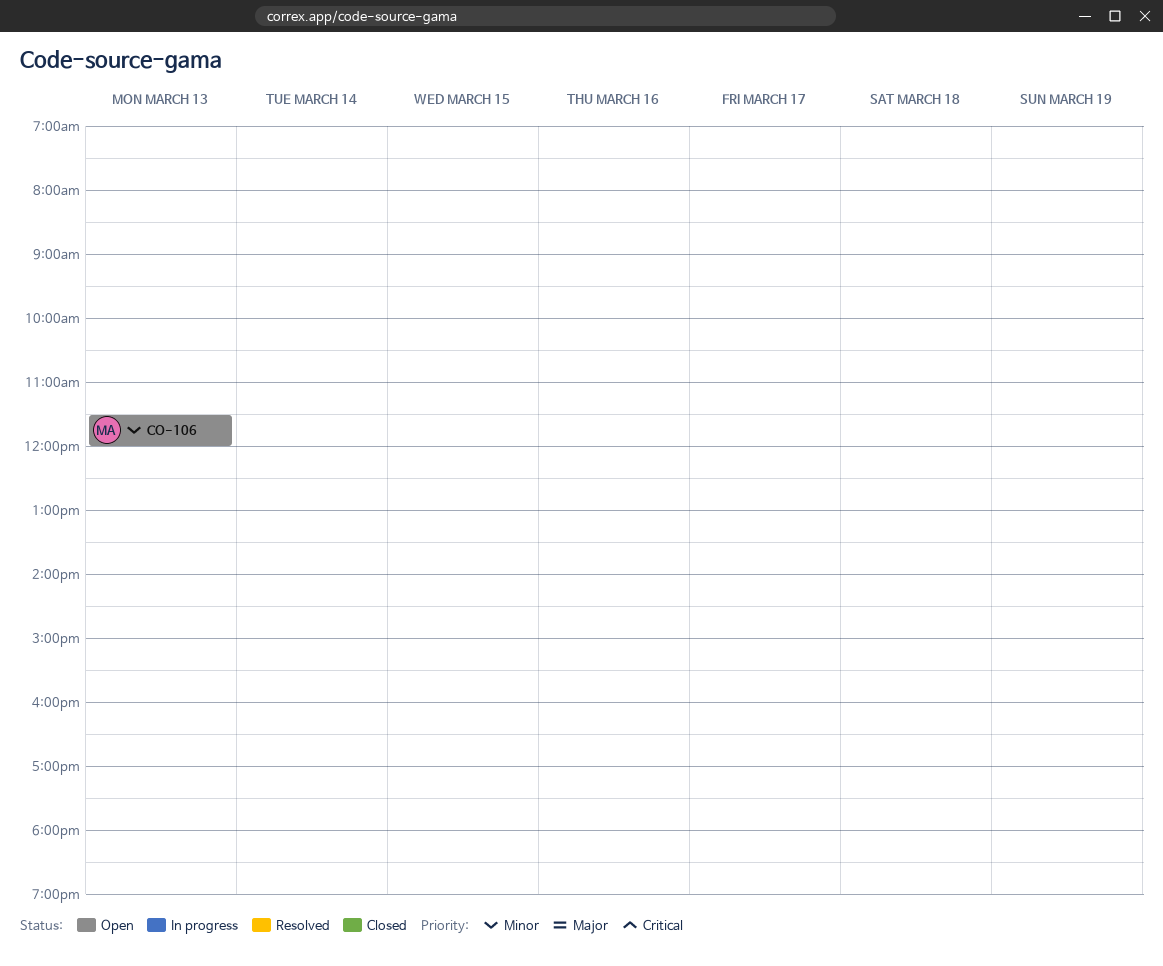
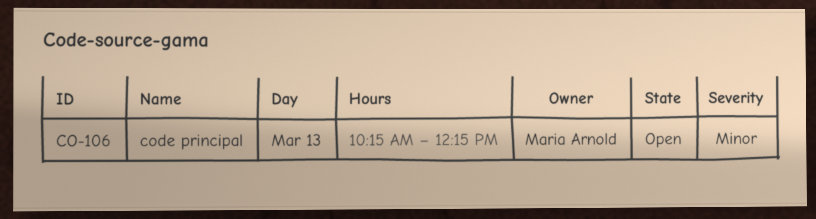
CO-106, begins: 11:30 -> 10:15
CO-106, ends: 12:00 -> 12:15

